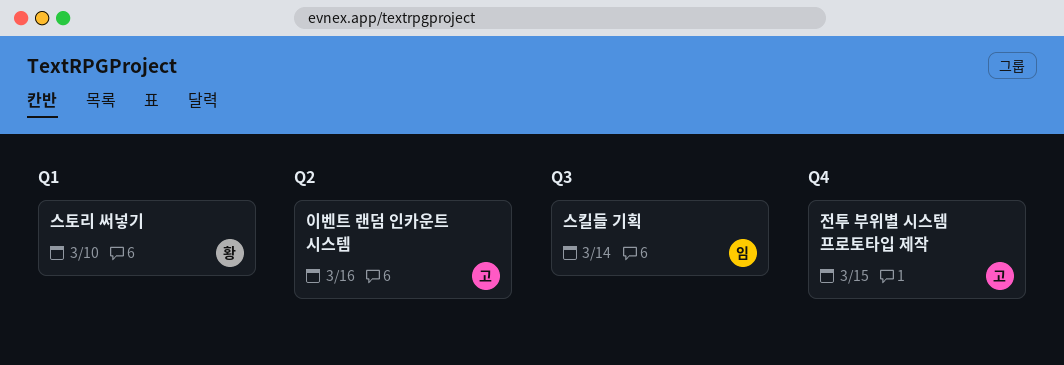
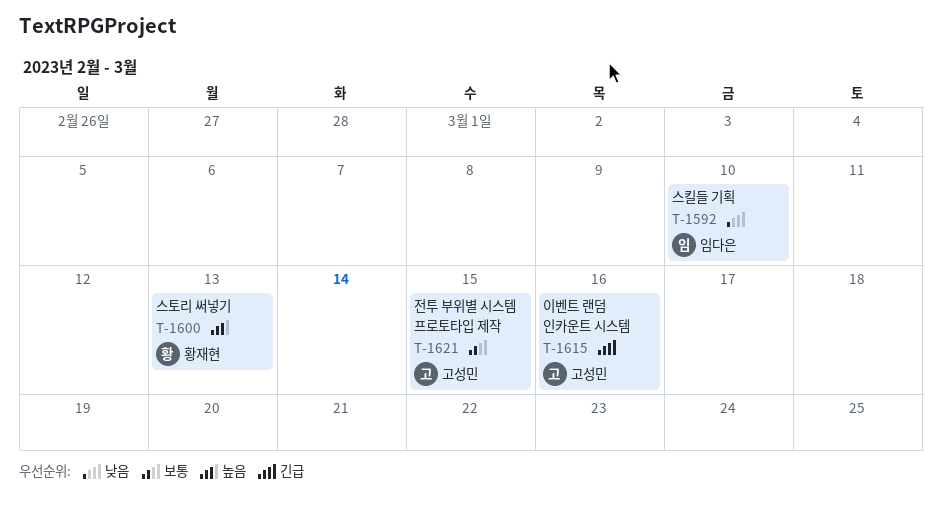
스킬들 기획, due: Mar 14 -> Mar 10
스토리 써넣기, due: Mar 10 -> Mar 13

